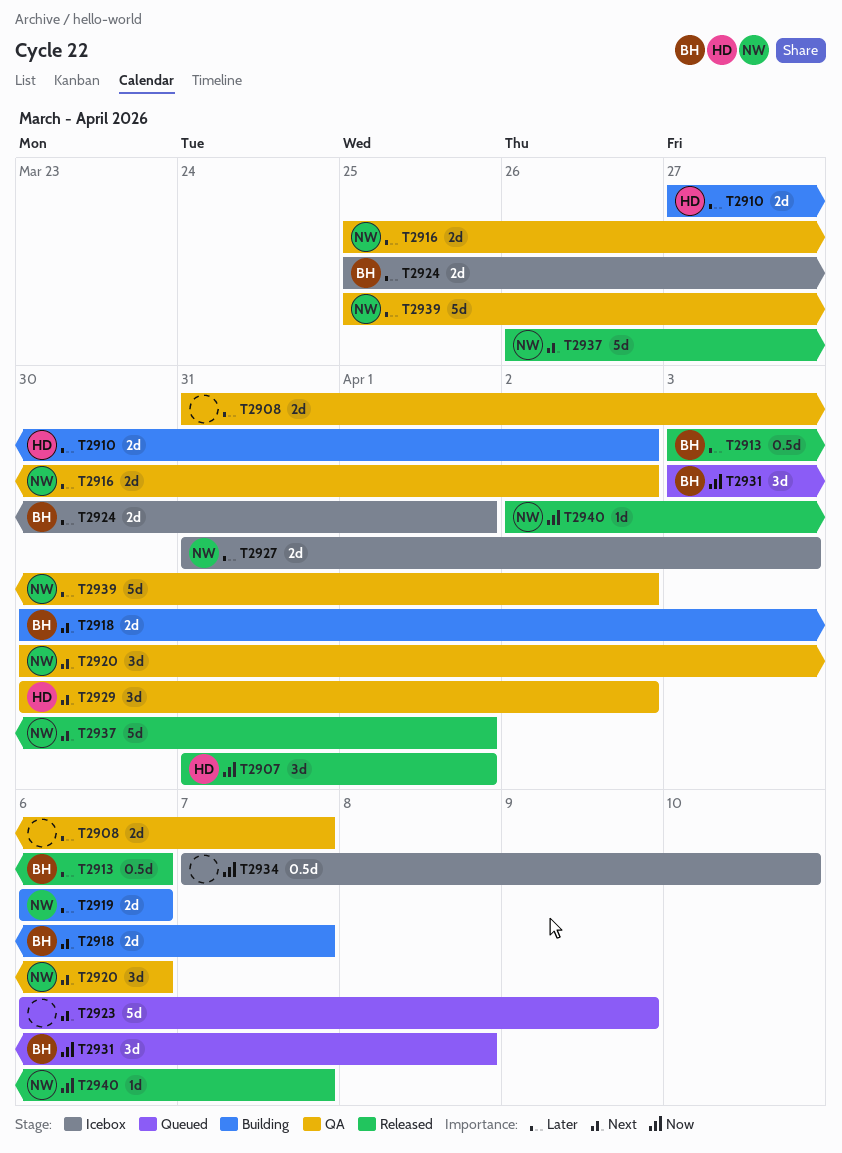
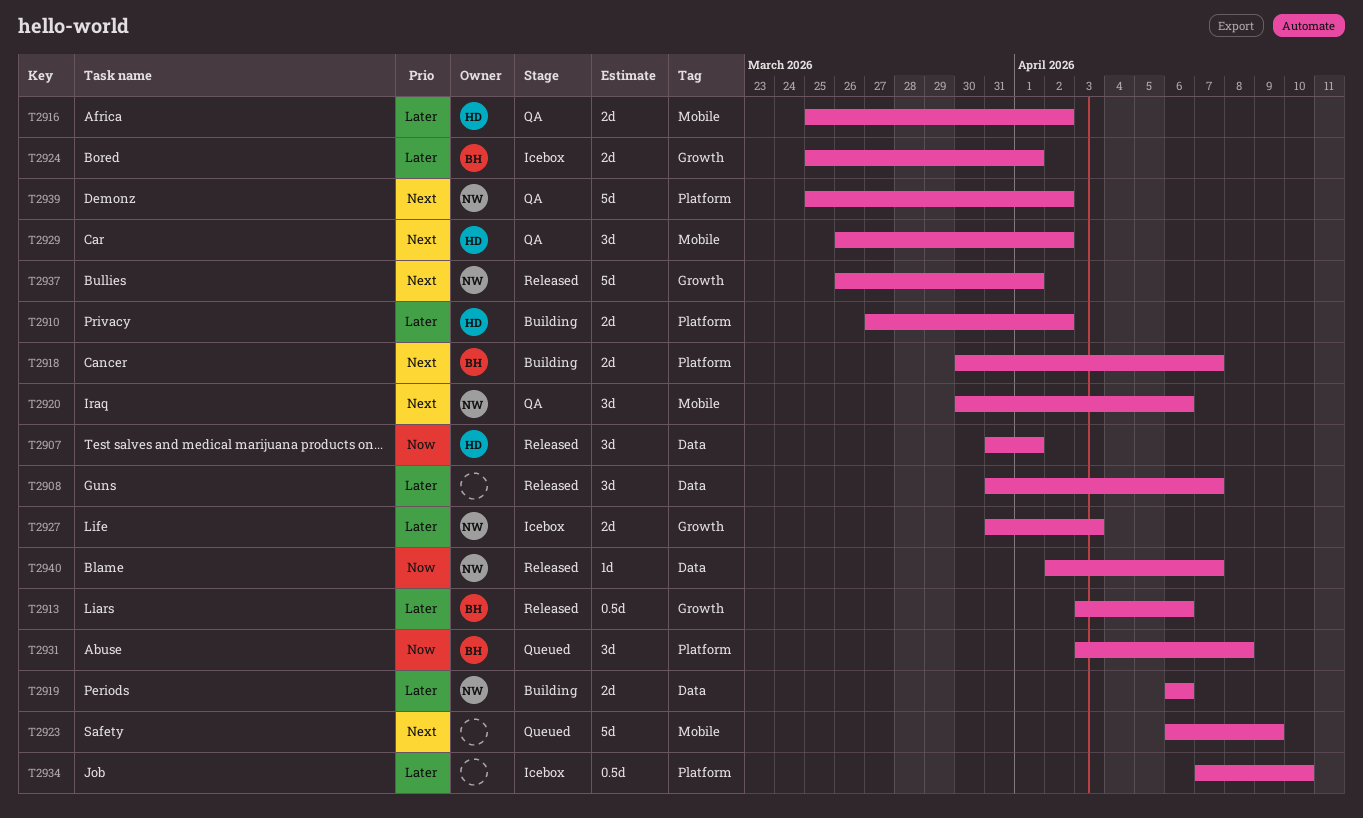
T2908, status: QA -> Released
T2908, estimate: 2d -> 3d
T2916, owner: NW -> HD
T2929, start: Mar 30 -> Mar 26
T2934, priority: Now -> Later
T2939, priority: Later -> Next

